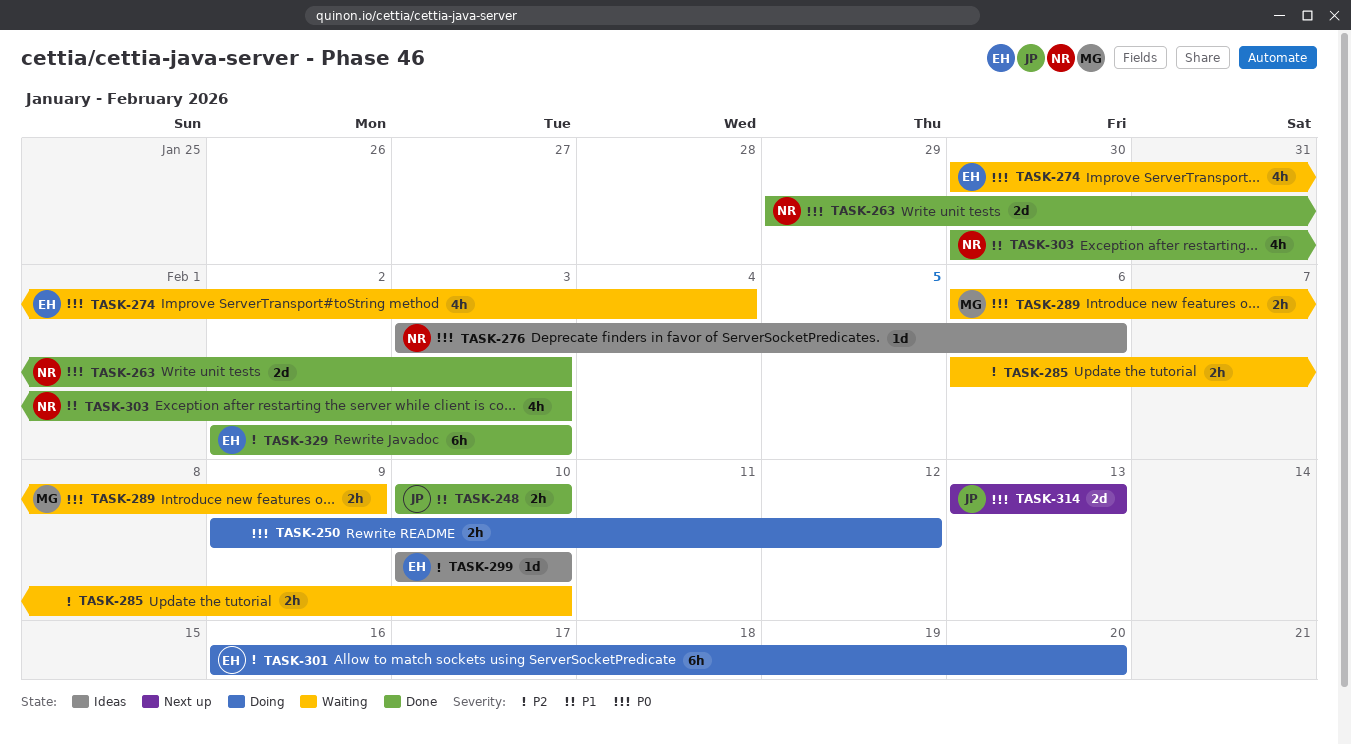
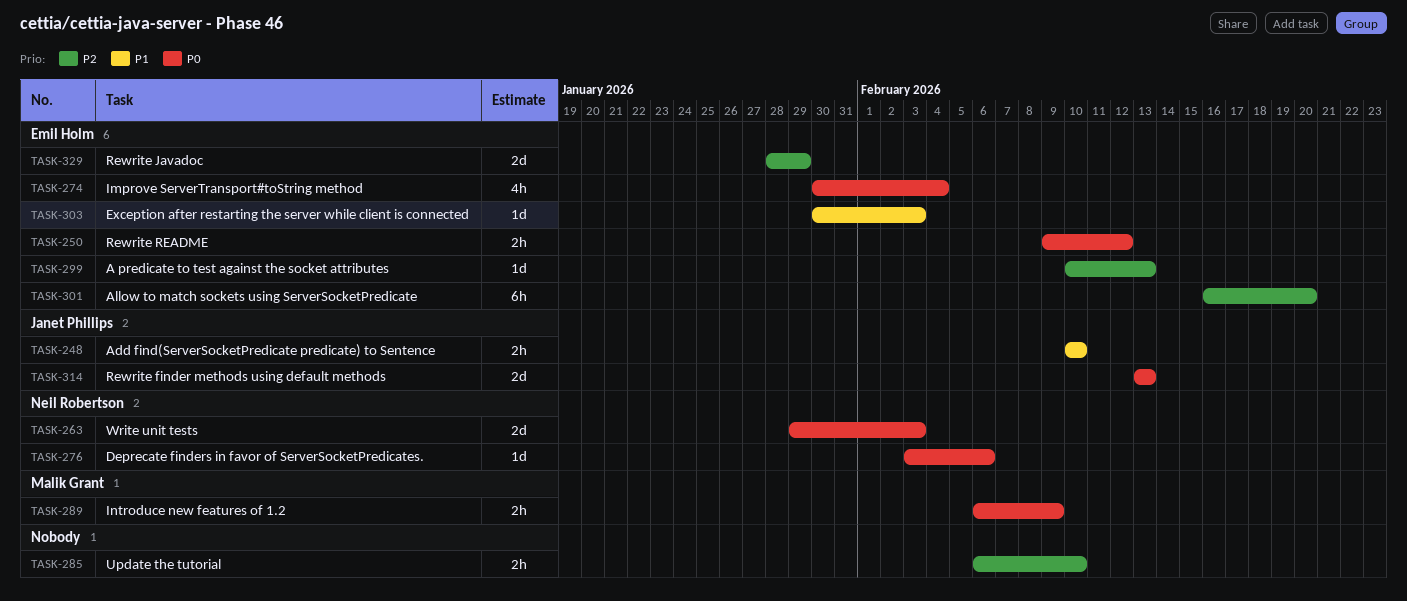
TASK-250, owner: none -> Emil Holm
TASK-299, due: Feb 10 -> Feb 13
TASK-303, owner: Neil Robertson -> Emil Holm
TASK-303, estimate: 4h -> 1d
TASK-329, estimate: 6h -> 2d
TASK-329, start: Feb 2 -> Jan 28
TASK-329, due: Feb 3 -> Jan 29

